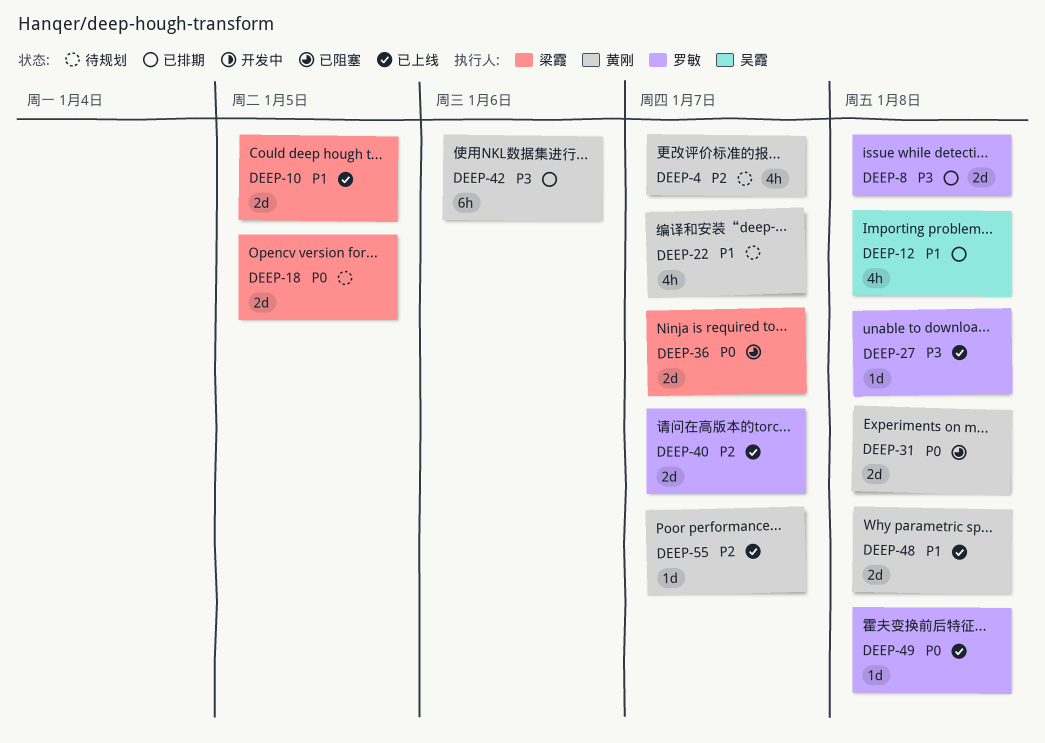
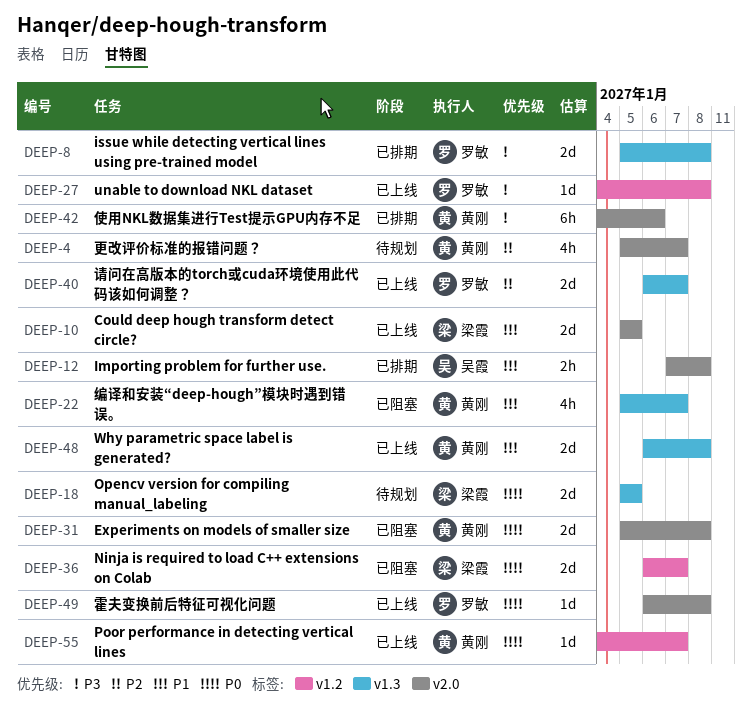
DEEP-12, estimate: 4h -> 2h
DEEP-22, status: 待规划 -> 已阻塞
DEEP-55, priority: P2 -> P0

